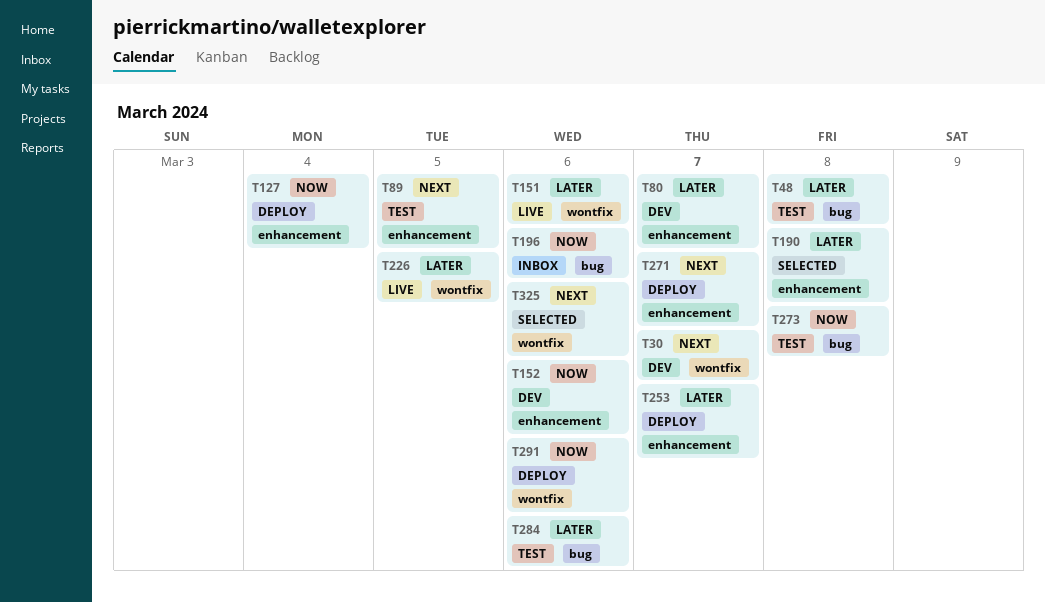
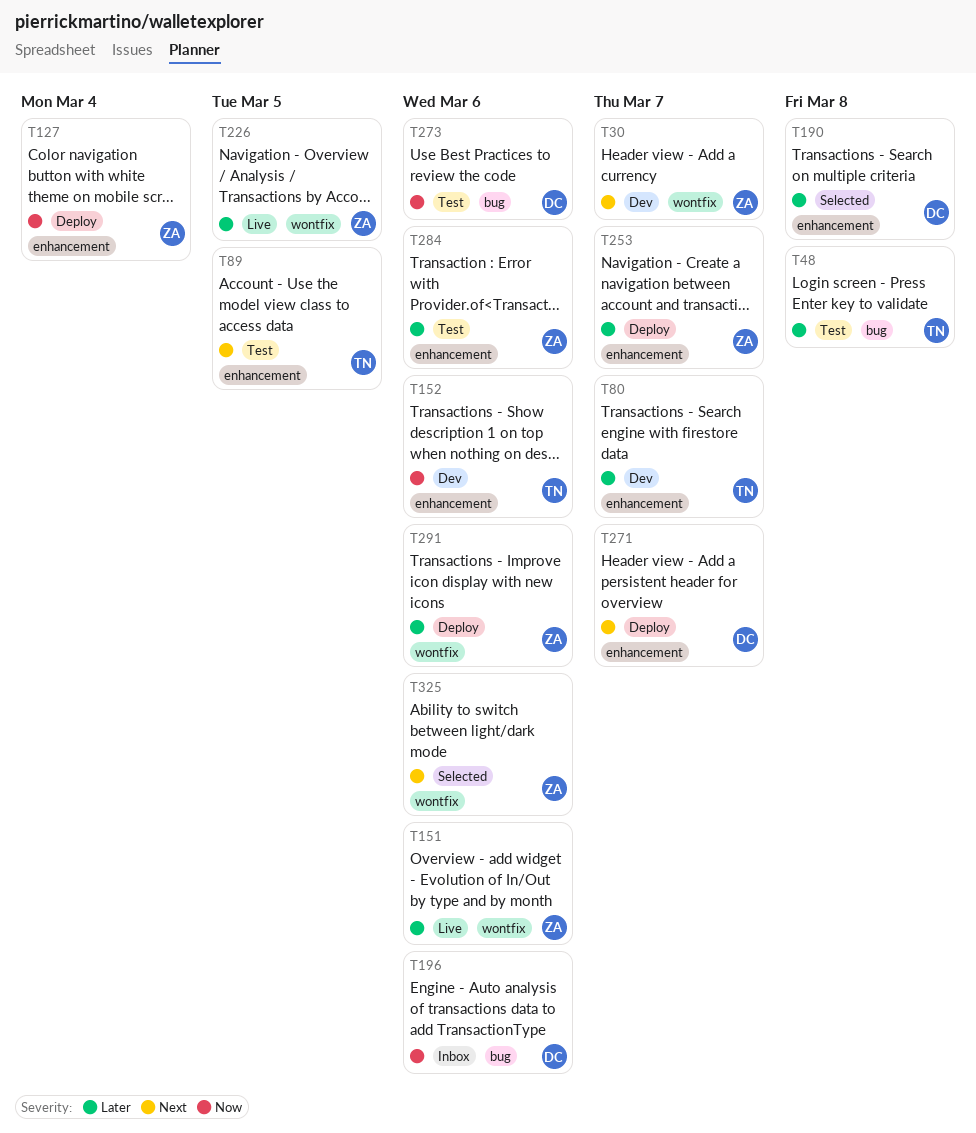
T273, due: Mar 8 -> Mar 6
T284, label: bug -> enhancement
T291, priority: Now -> Later

